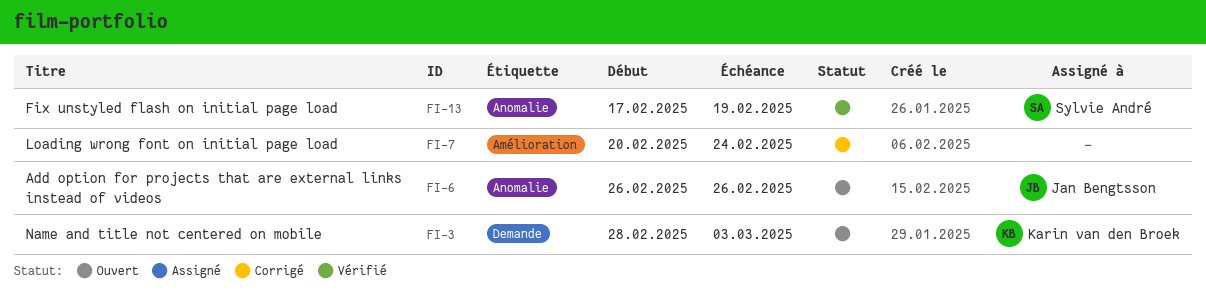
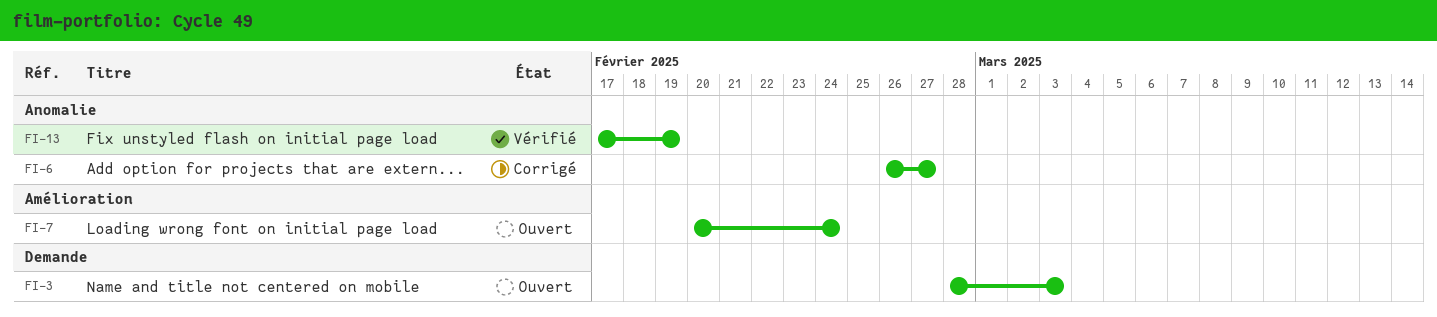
FI-6, status: Ouvert -> Corrigé
FI-6, due: Feb 26 -> Feb 27
FI-7, status: Corrigé -> Ouvert

